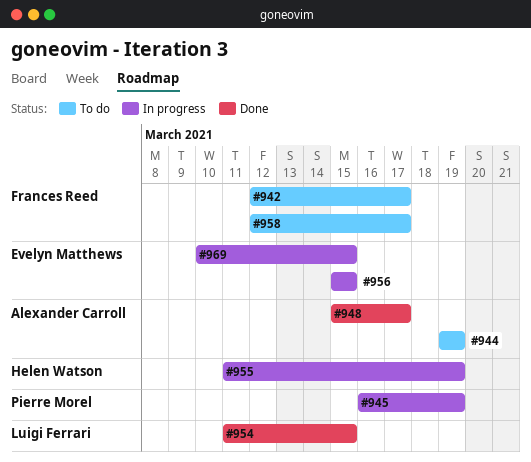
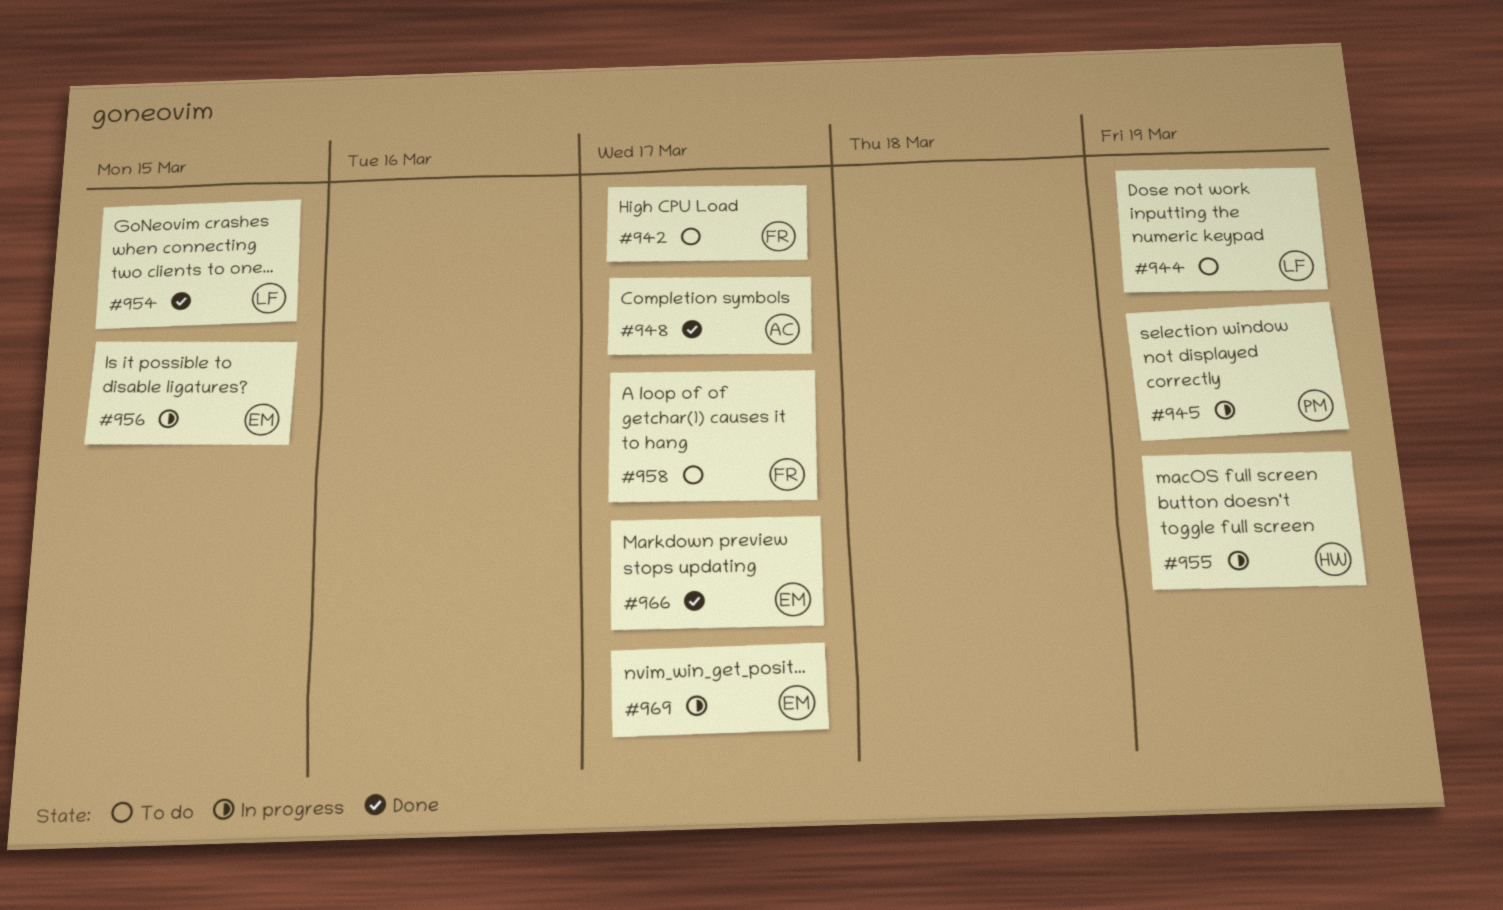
#944, owner: Alexander Carroll -> Luigi Ferrari
#966: none -> present
#969, due: Mar 15 -> Mar 17

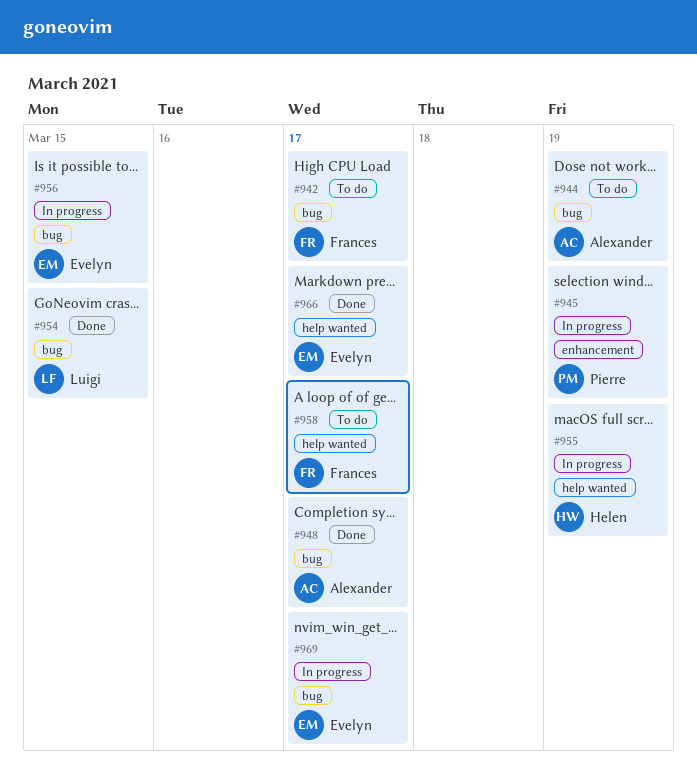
#944, owner: Luigi -> Alexander

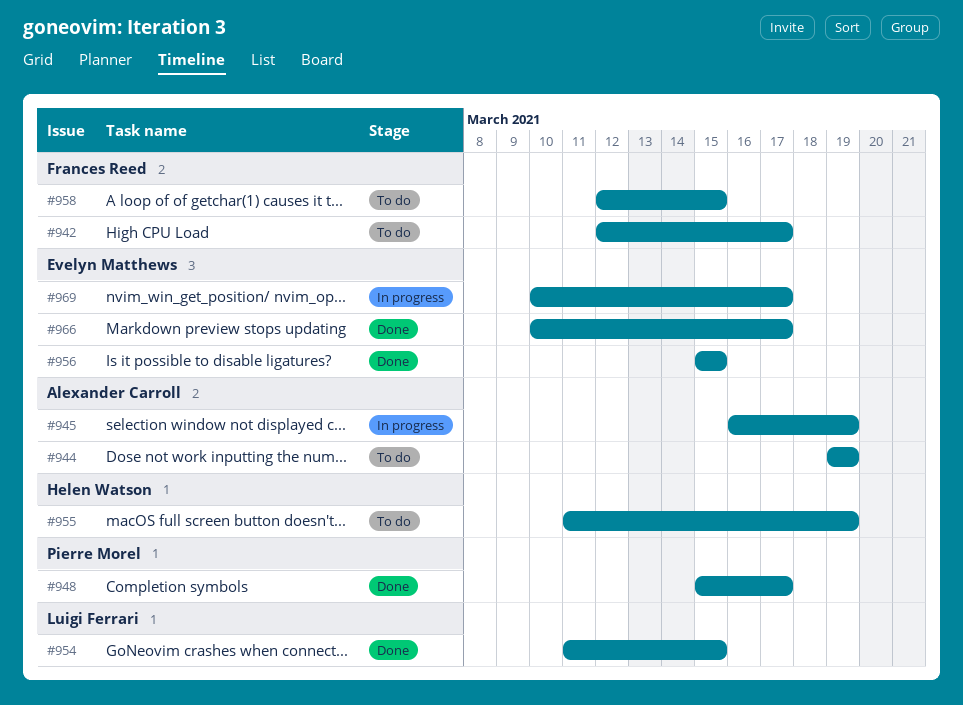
#945, owner: Pierre Morel -> Alexander Carroll
#948, owner: Alexander Carroll -> Pierre Morel
#955, status: In progress -> To do
#956, status: In progress -> Done
#958, due: Mar 17 -> Mar 15

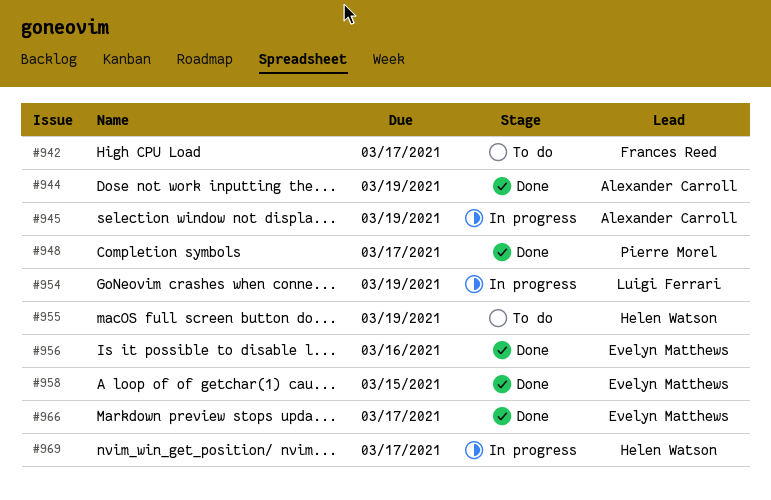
#944, status: To do -> Done
#954, status: Done -> In progress
#954, due: Mar 15 -> Mar 19
#956, due: Mar 15 -> Mar 16
#958, status: To do -> Done
#958, owner: Frances Reed -> Evelyn Matthews
#969, owner: Evelyn Matthews -> Helen Watson

